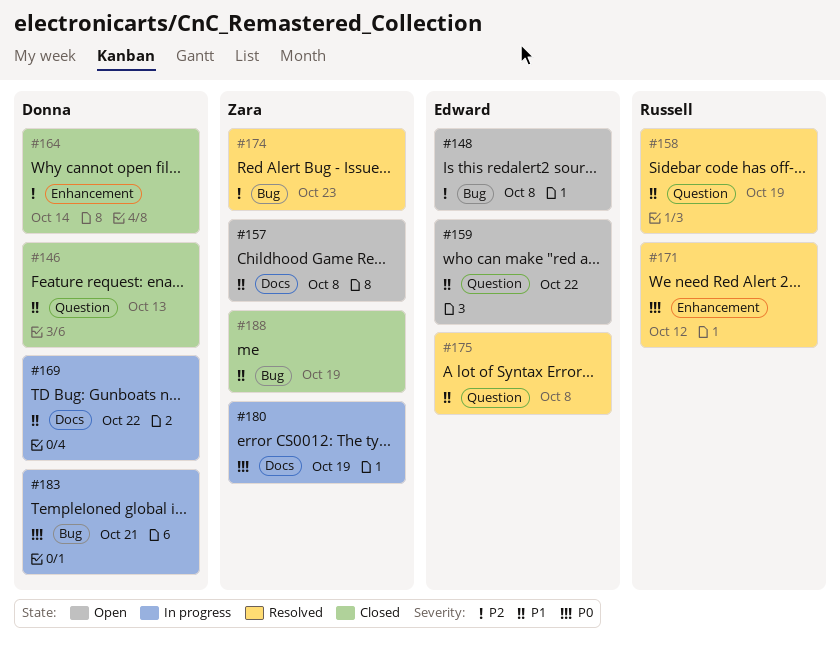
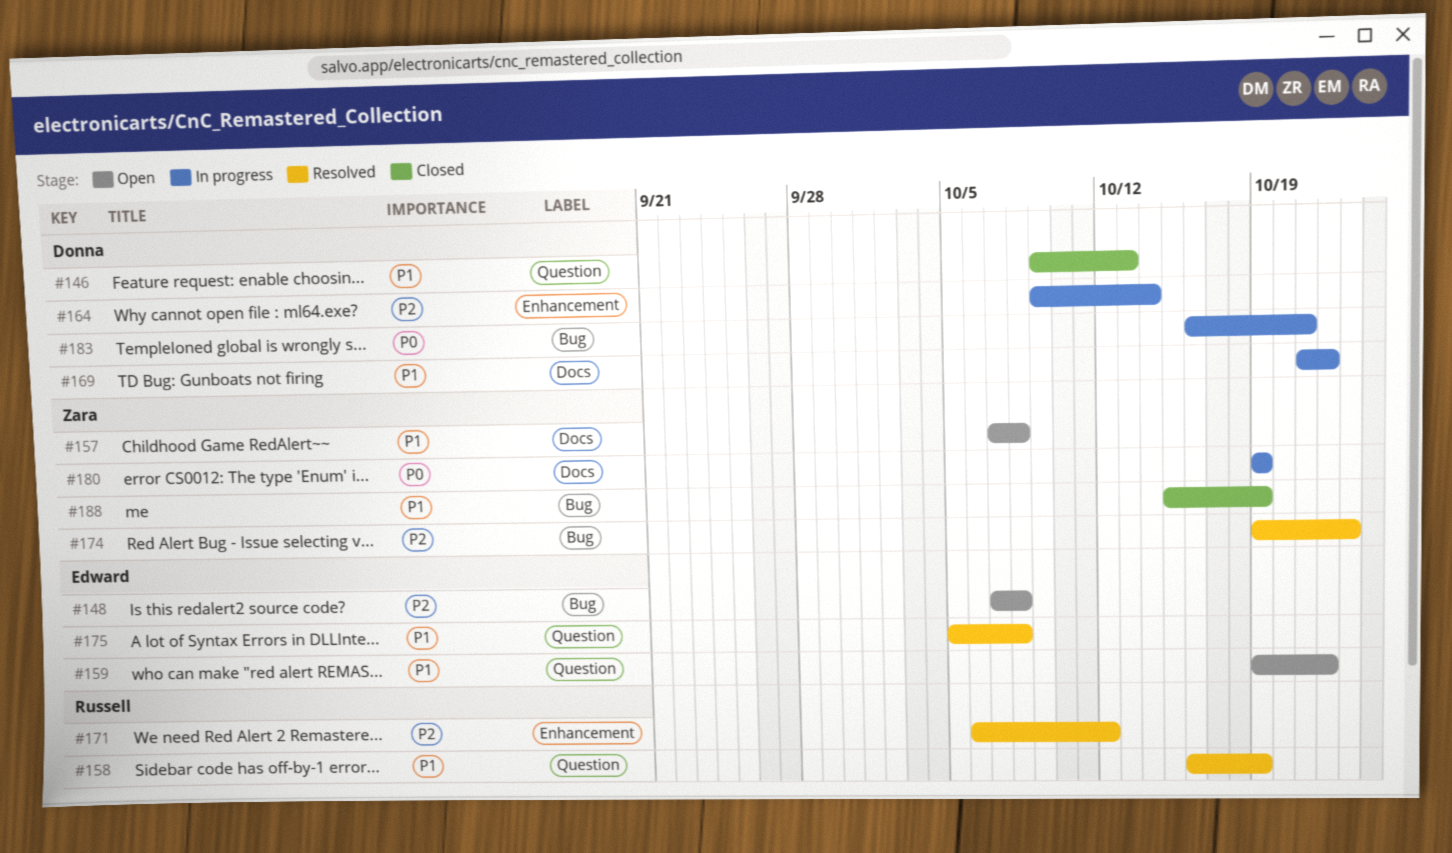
#164, status: Closed -> In progress
#171, priority: P0 -> P2

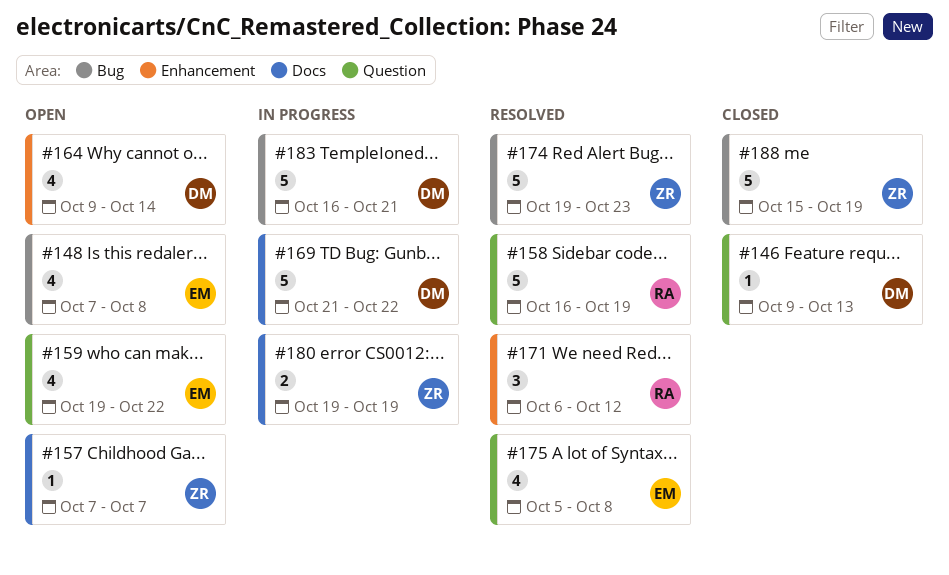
#157, due: Oct 8 -> Oct 7
#164, status: In progress -> Open

